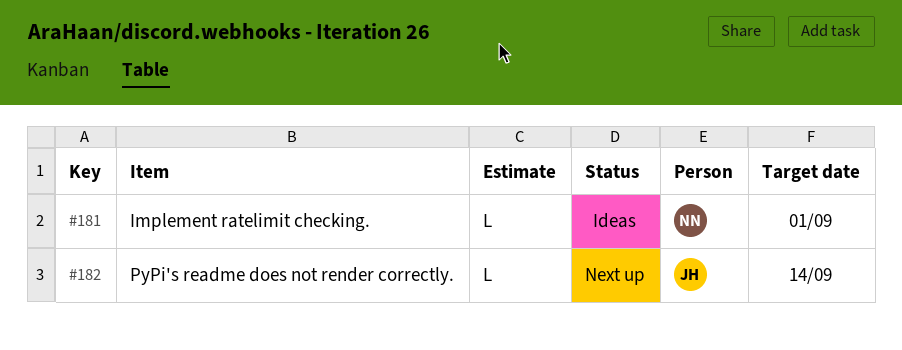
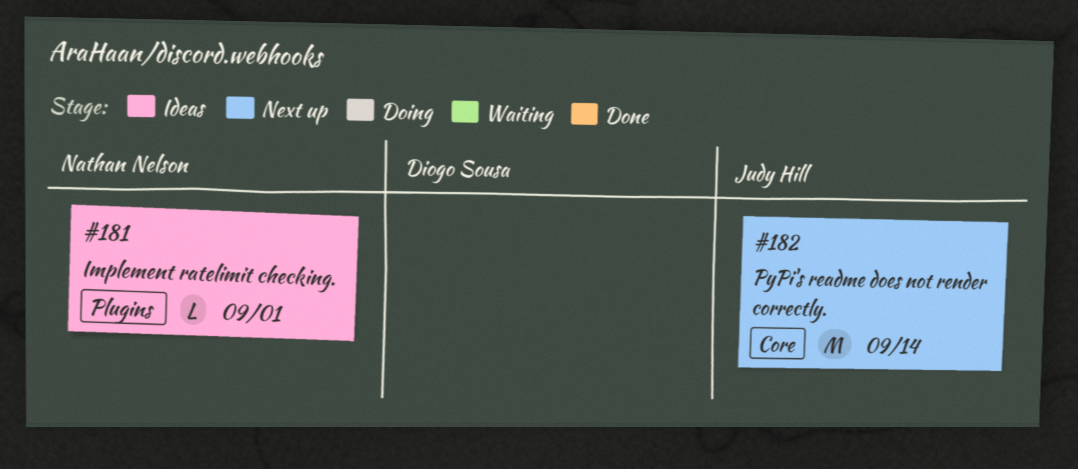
#182, estimate: L -> M

